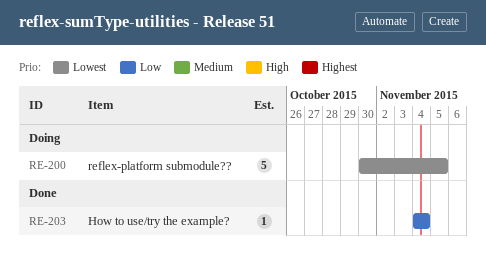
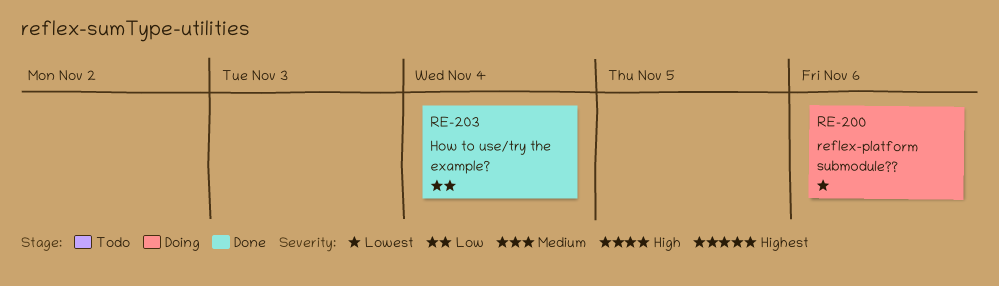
RE-200, due: Nov 5 -> Nov 6

